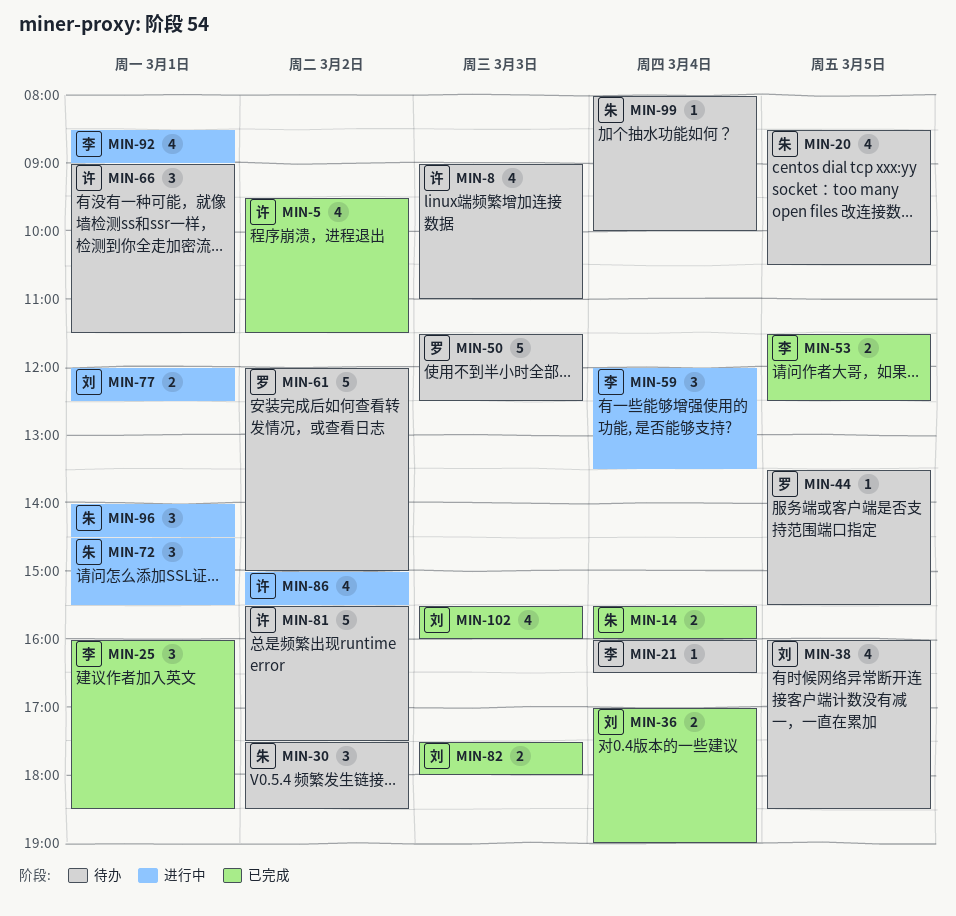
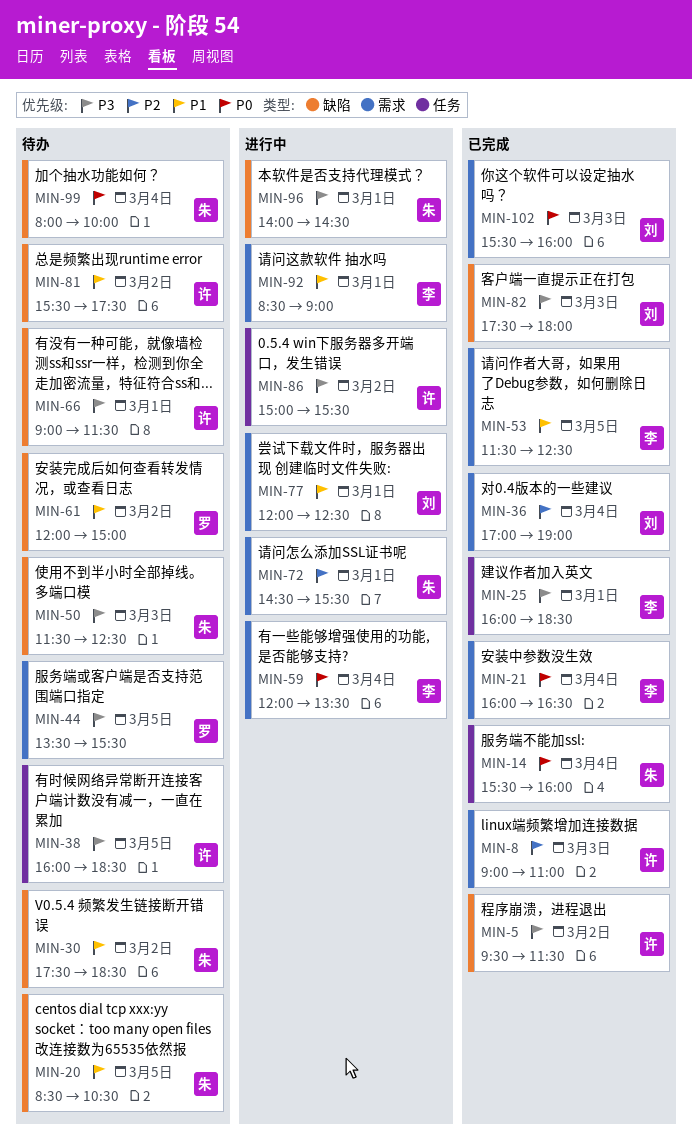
MIN-8, status: 待办 -> 已完成
MIN-21, status: 待办 -> 已完成
MIN-38, owner: 刘 -> 许
MIN-50, owner: 罗 -> 朱

